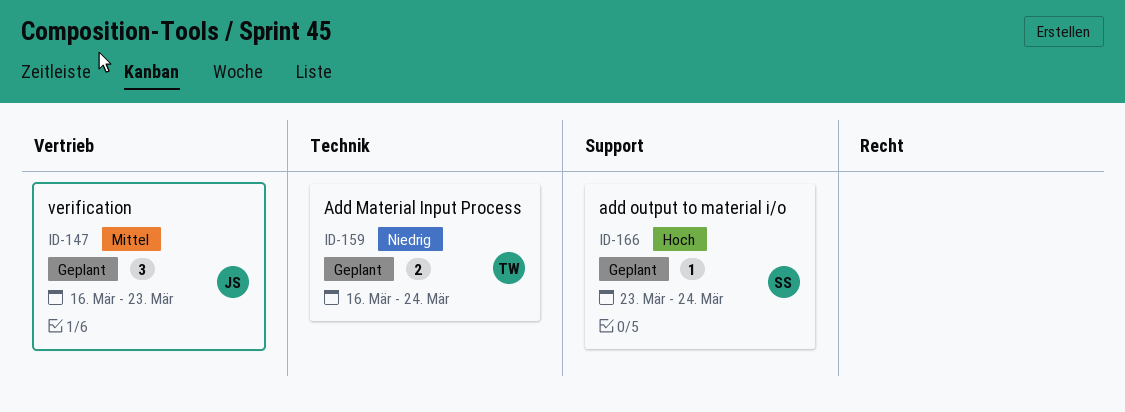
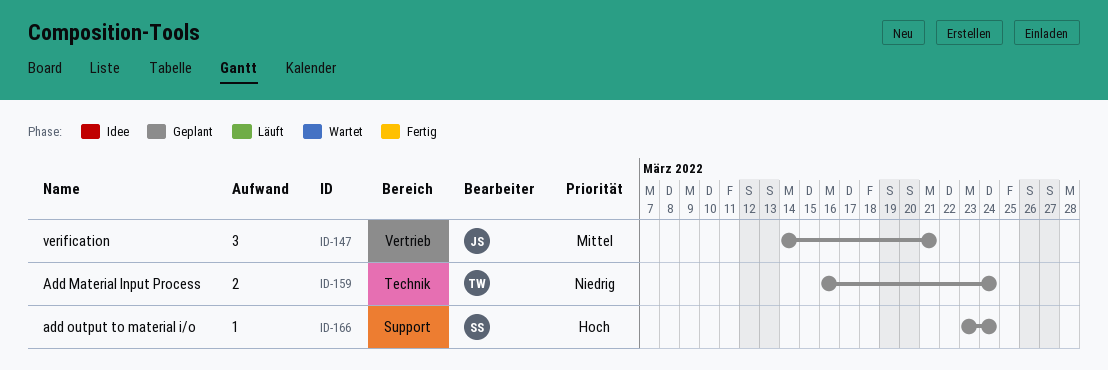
ID-147, start: Mar 16 -> Mar 14
ID-147, due: Mar 23 -> Mar 21

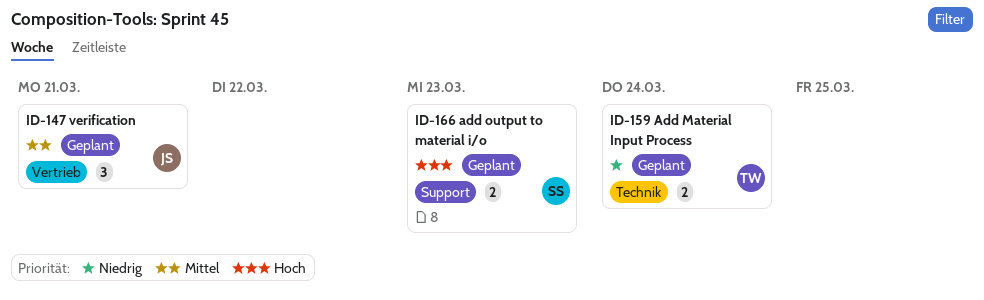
ID-166, estimate: 1 -> 2
ID-166, due: Mar 24 -> Mar 23

